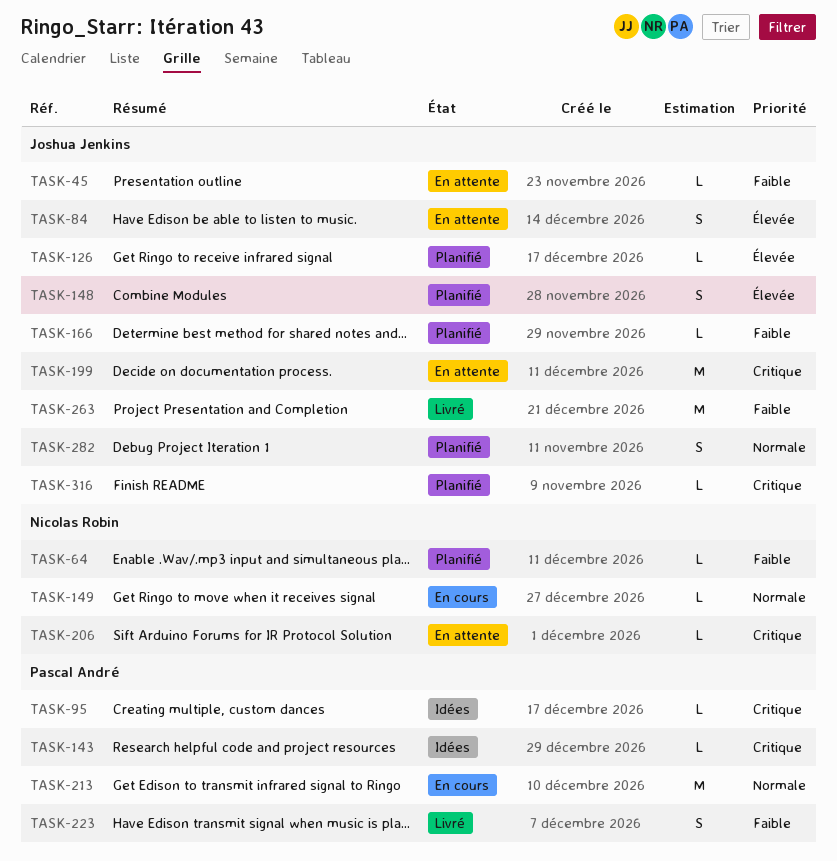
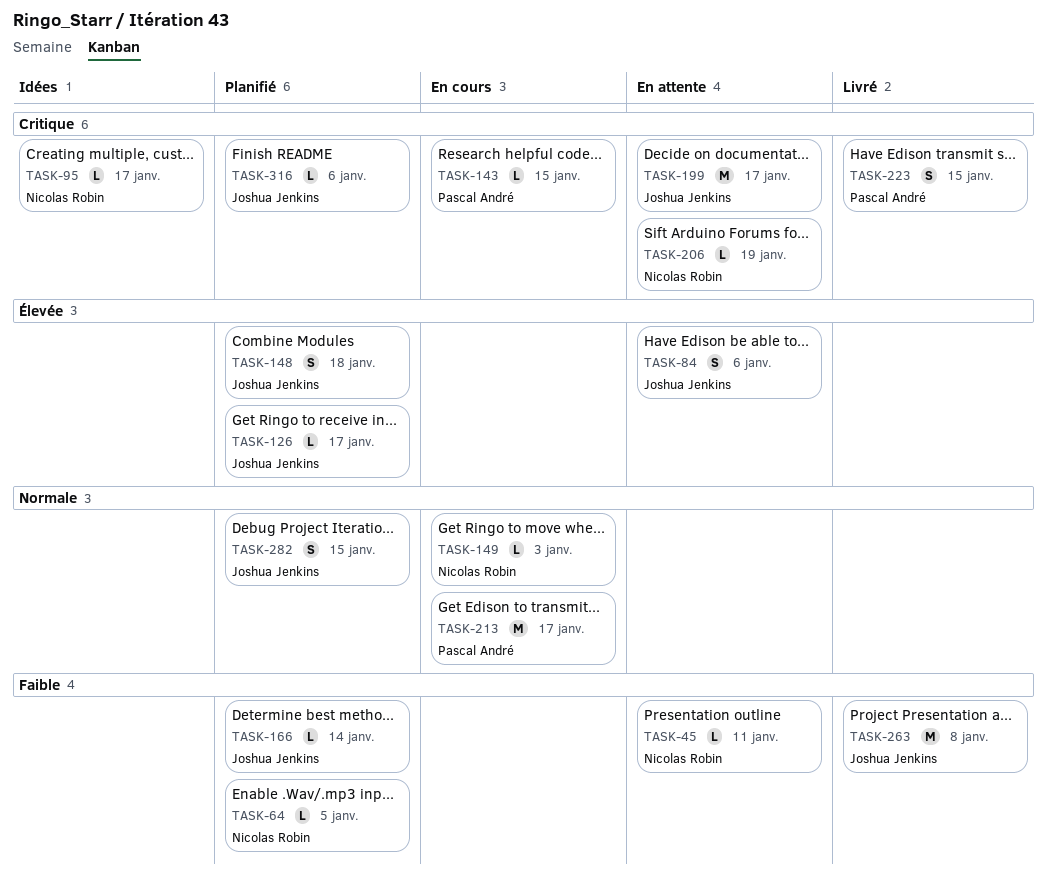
TASK-45, owner: Joshua Jenkins -> Nicolas Robin
TASK-95, owner: Pascal André -> Nicolas Robin
TASK-143, status: Idées -> En cours
TASK-223, priority: Faible -> Critique

